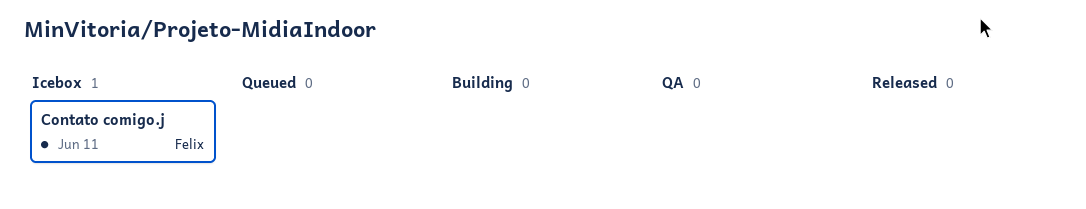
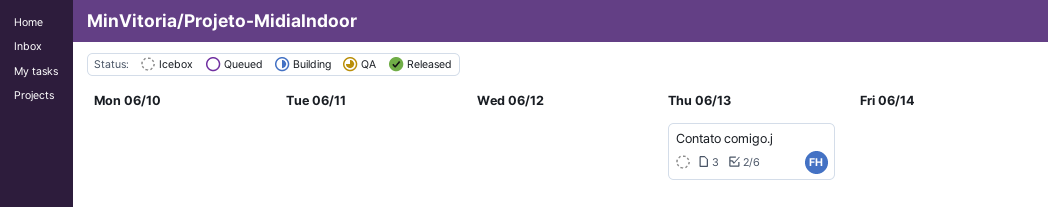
Contato comigo.j, due: Jun 11 -> Jun 13

